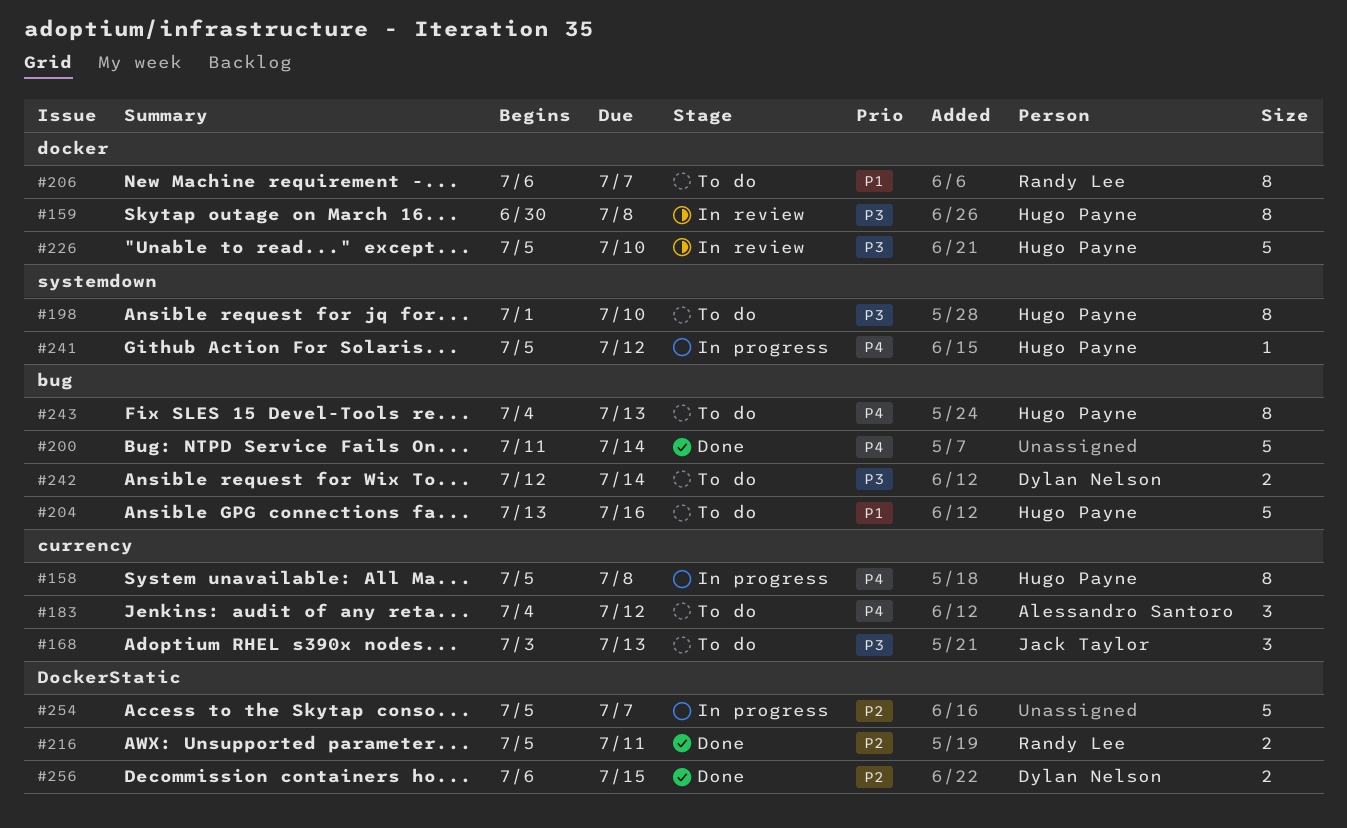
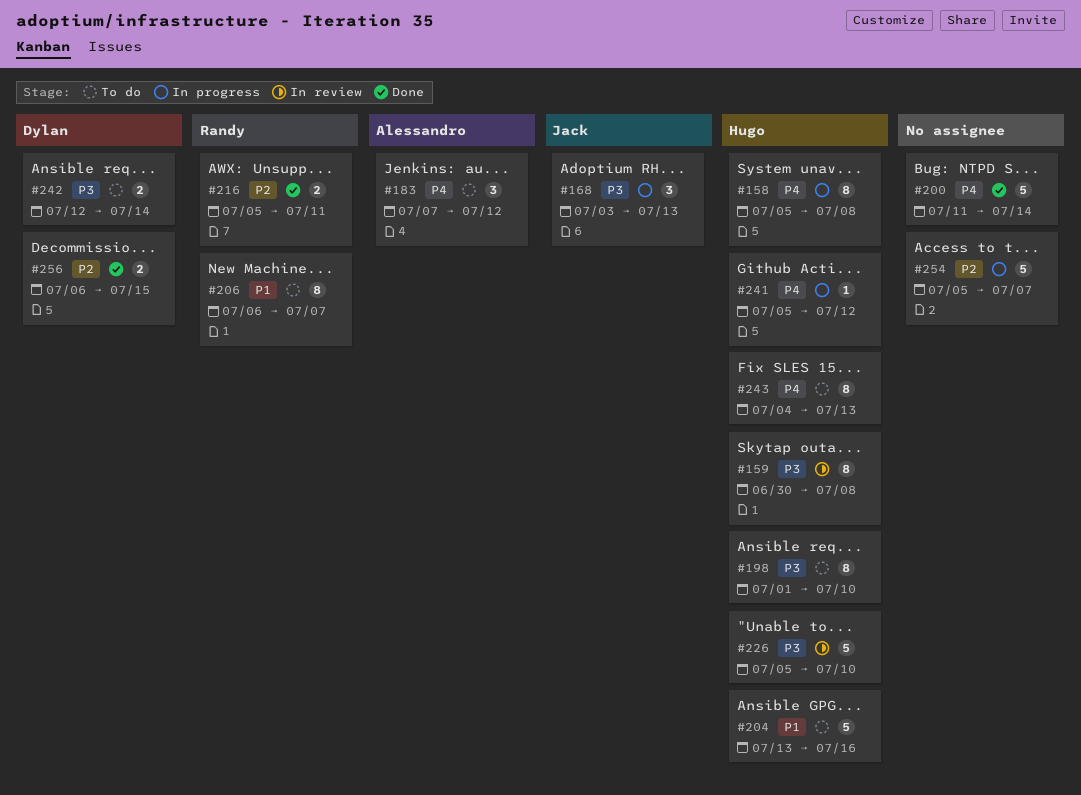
#168, status: To do -> In progress
#183, start: Jul 4 -> Jul 7

